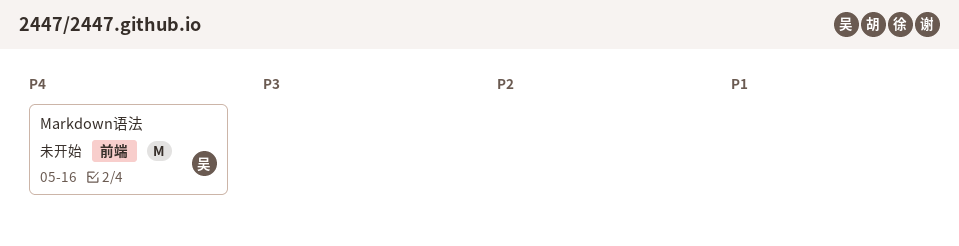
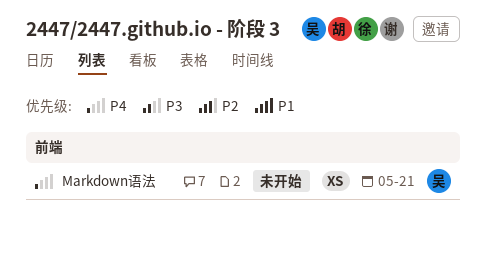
Markdown语法, estimate: M -> XS
Markdown语法, due: May 16 -> May 21

